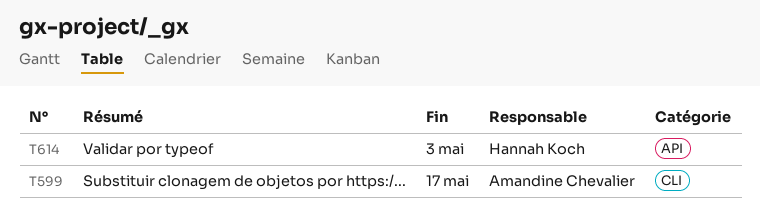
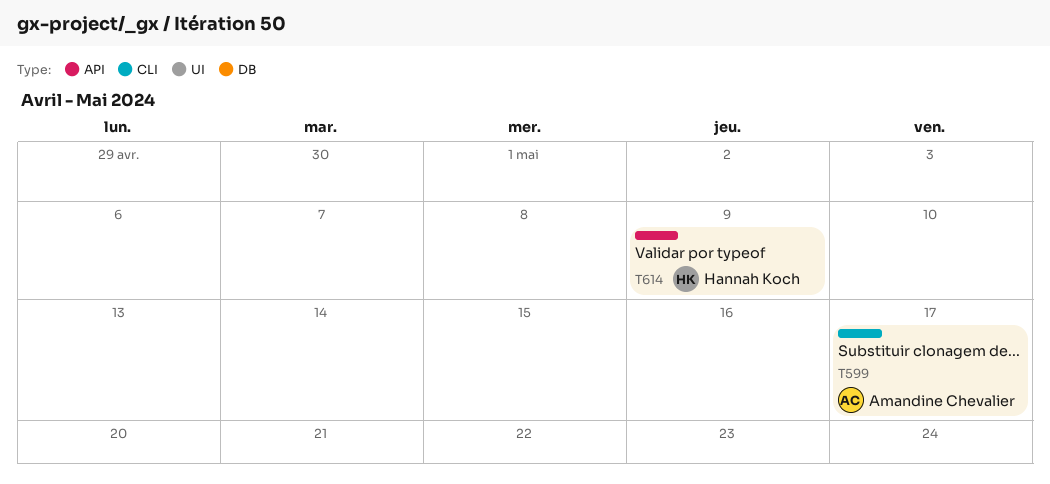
T614, due: May 3 -> May 9

